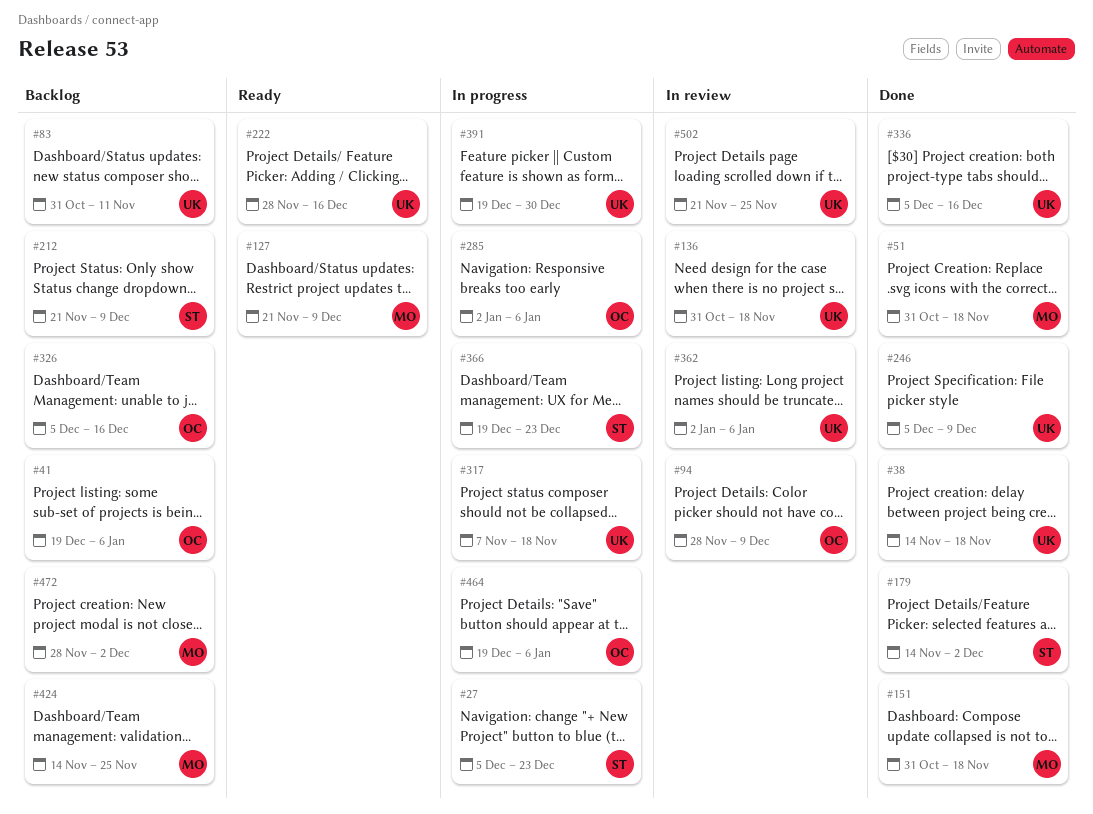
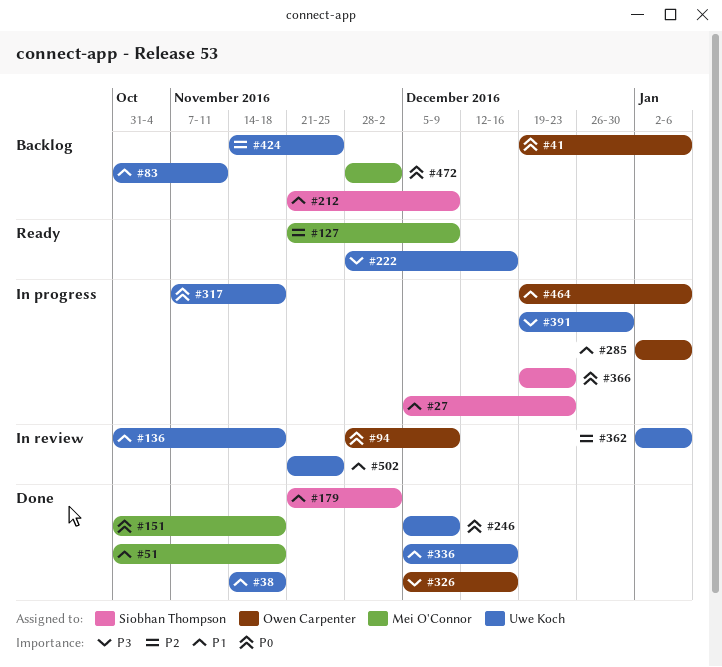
#179, start: Nov 14 -> Nov 21
#326, status: Backlog -> Done
#424, owner: Mei O'Connor -> Uwe Koch

